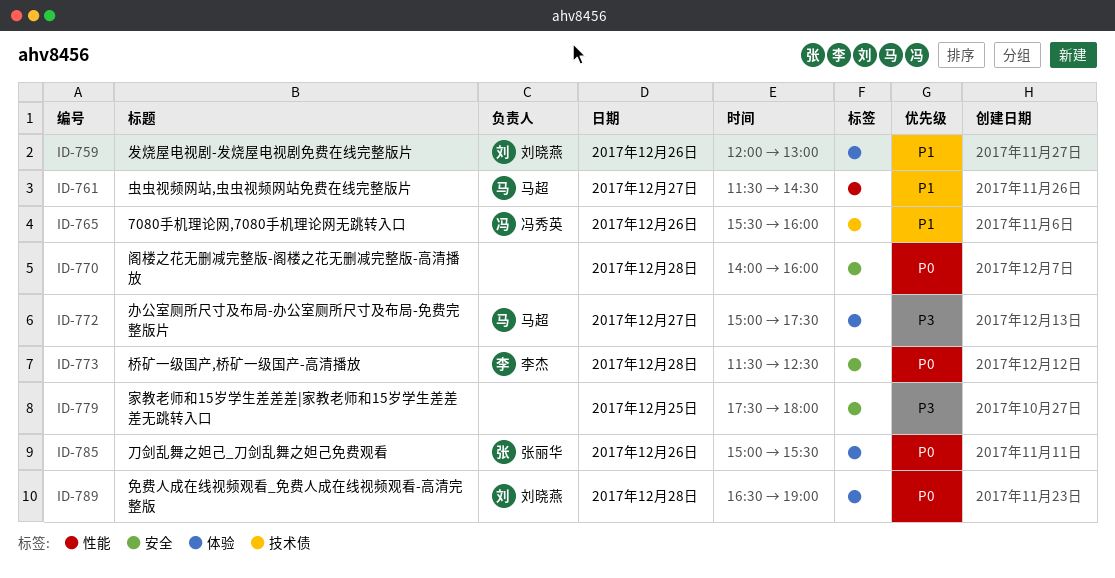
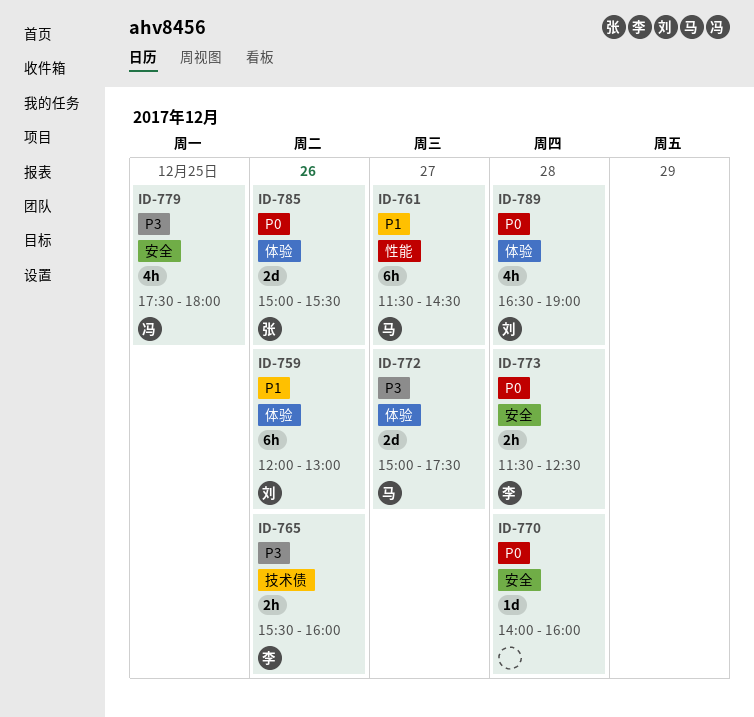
ID-765, owner: 冯秀英 -> 李杰
ID-765, priority: P1 -> P3
ID-779, owner: none -> 冯秀英

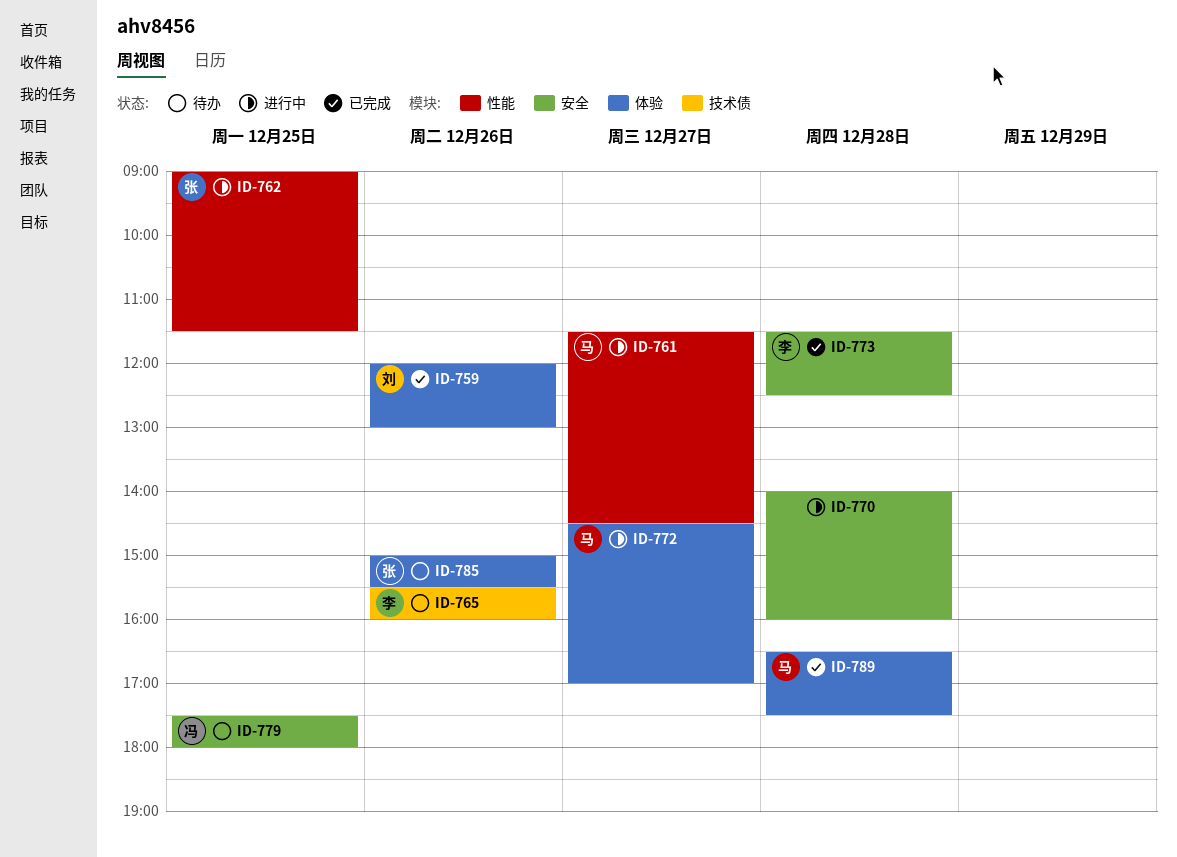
ID-762: none -> present
ID-772, begins: 15:00 -> 14:30
ID-772, ends: 17:30 -> 17:00
ID-789, owner: 刘 -> 马
ID-789, ends: 19:00 -> 17:30

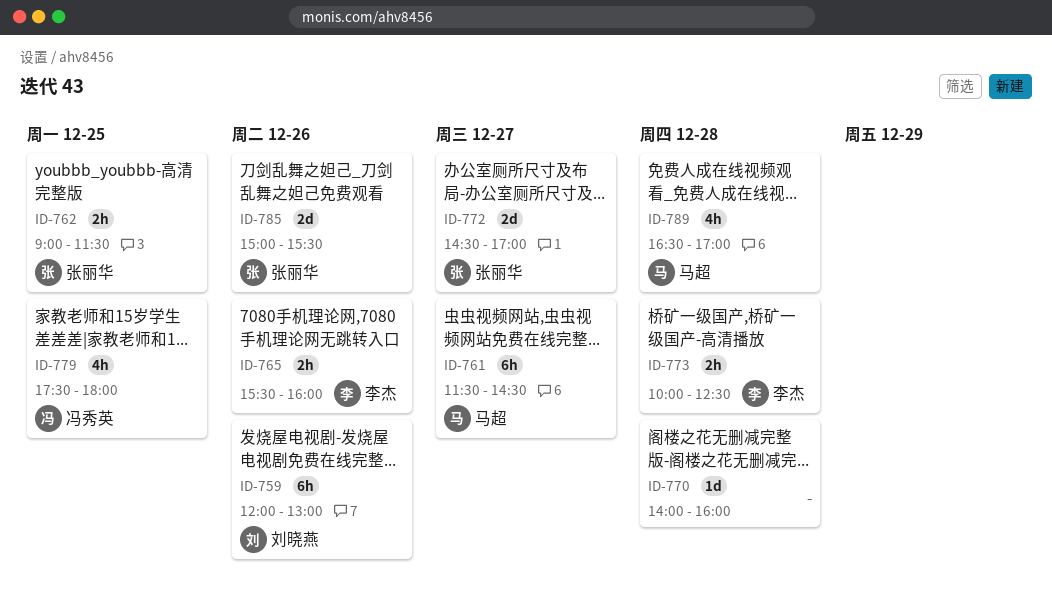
ID-772, owner: 马超 -> 张丽华
ID-773, begins: 11:30 -> 10:00
ID-789, ends: 17:30 -> 17:00

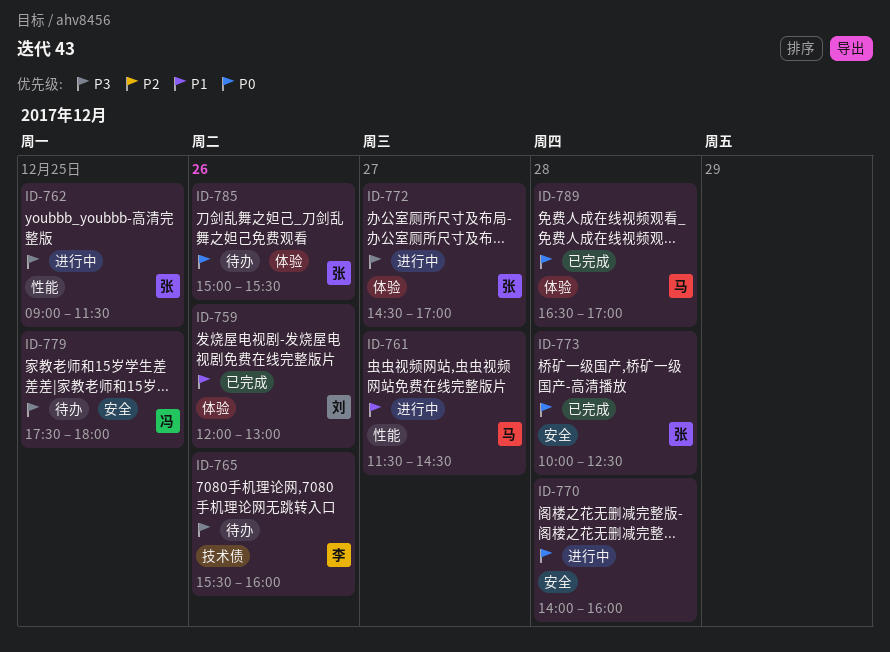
ID-773, owner: 李杰 -> 张丽华

